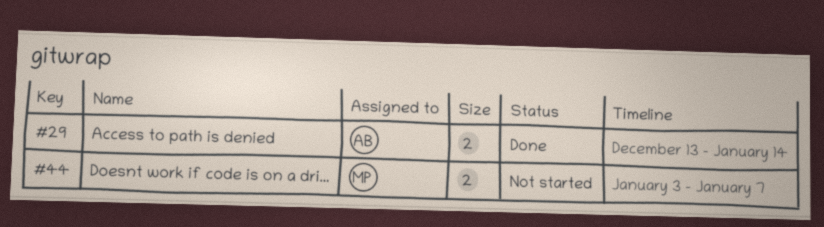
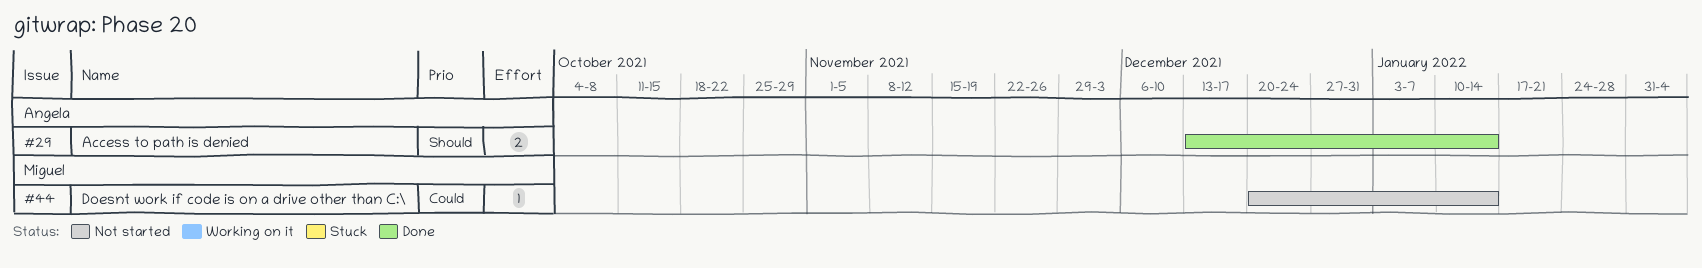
#44, estimate: 2 -> 1
#44, start: Jan 3 -> Dec 20
#44, due: Jan 7 -> Jan 14

